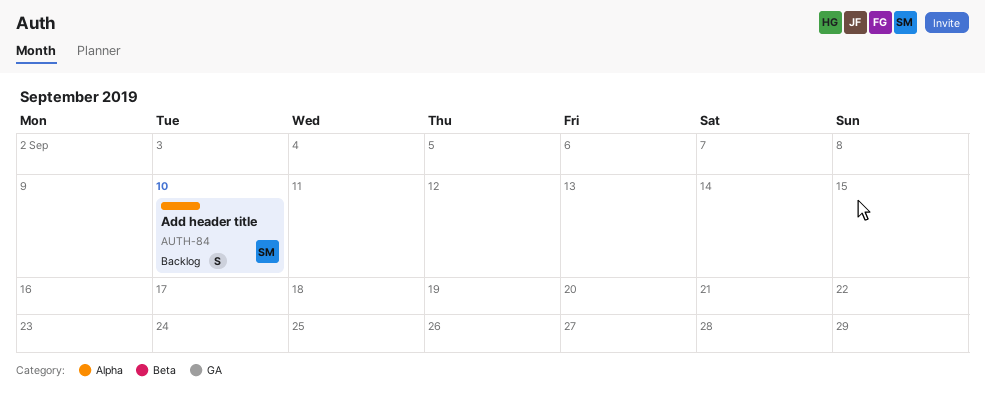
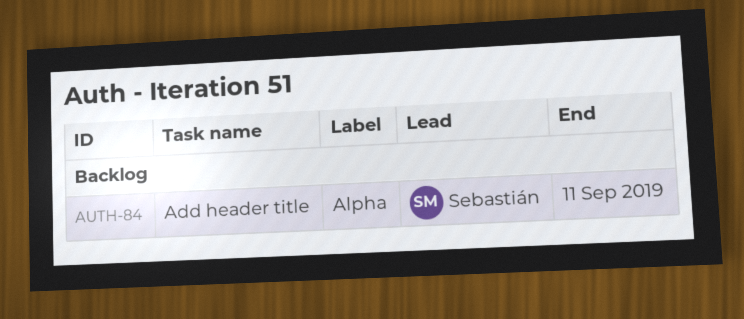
AUTH-84, due: Sep 10 -> Sep 11

